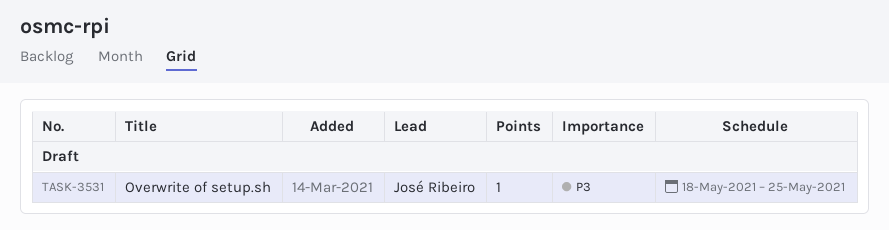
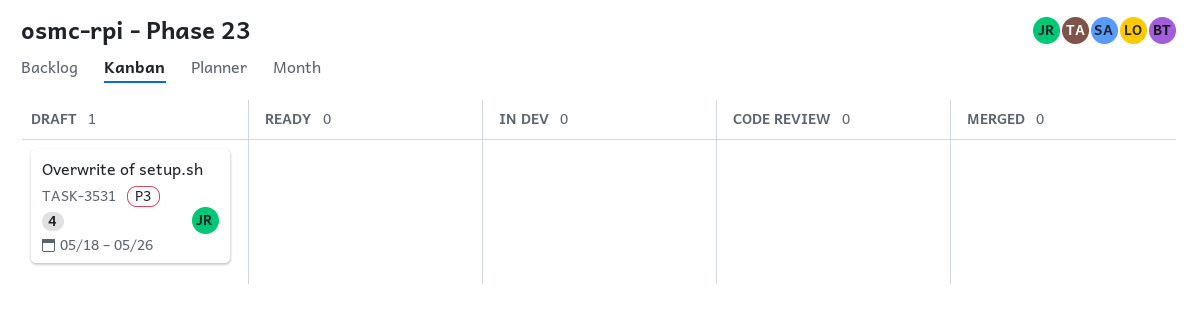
TASK-3531, estimate: 1 -> 4
TASK-3531, due: May 25 -> May 26

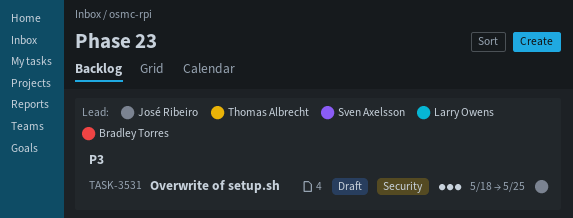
TASK-3531, estimate: 4 -> 3
TASK-3531, due: May 26 -> May 25

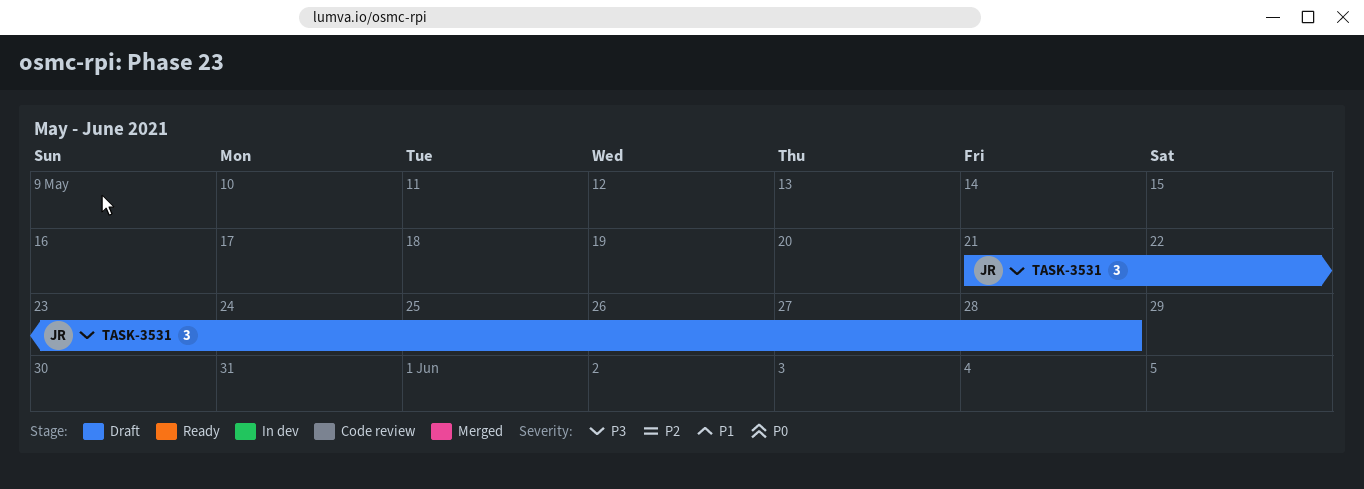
TASK-3531, start: May 18 -> May 21
TASK-3531, due: May 25 -> May 28

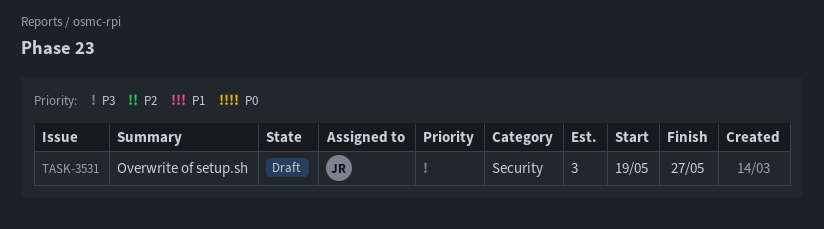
TASK-3531, start: May 21 -> May 19
TASK-3531, due: May 28 -> May 27

